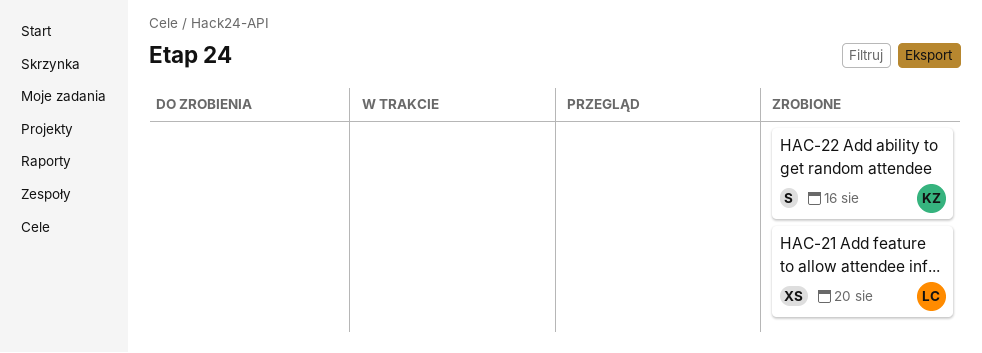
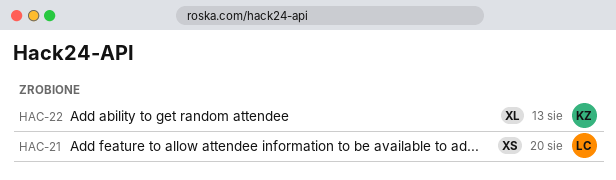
HAC-22, estimate: S -> XL
HAC-22, due: Aug 16 -> Aug 13

